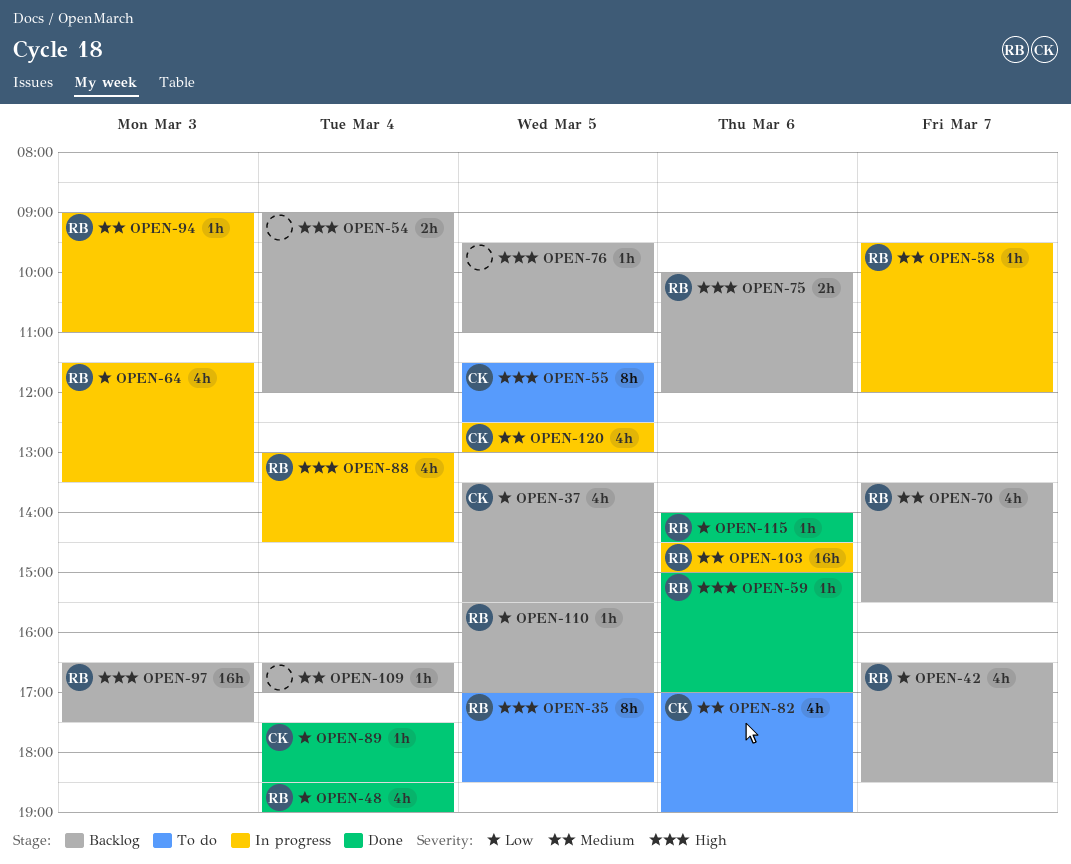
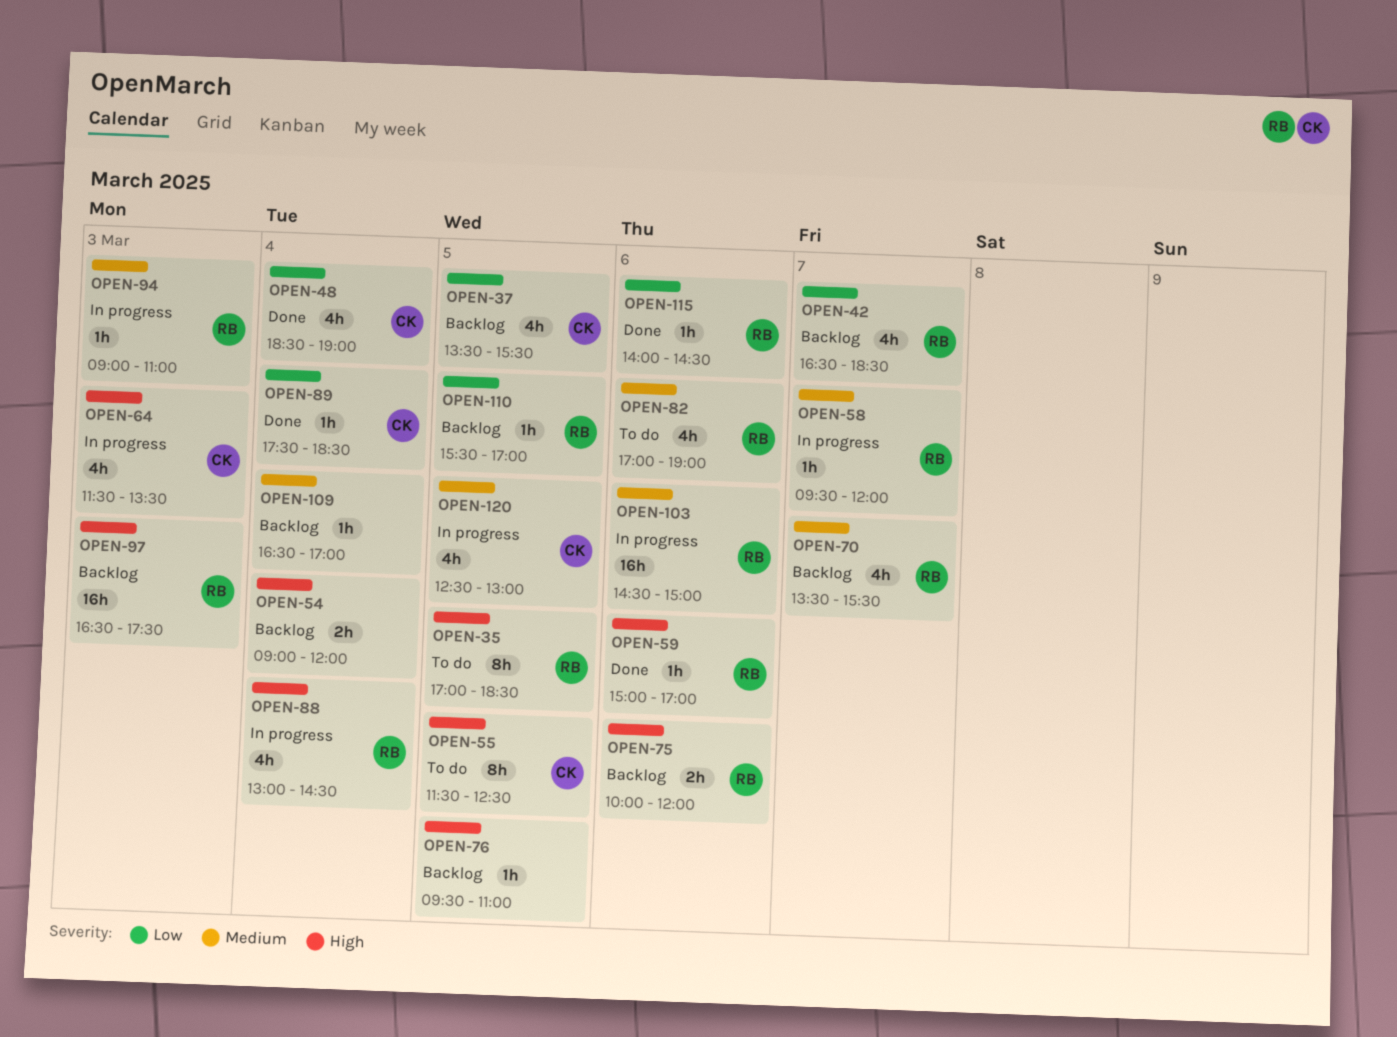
OPEN-48, owner: RB -> CK
OPEN-64, owner: RB -> CK
OPEN-64, priority: Low -> High
OPEN-82, owner: CK -> RB

